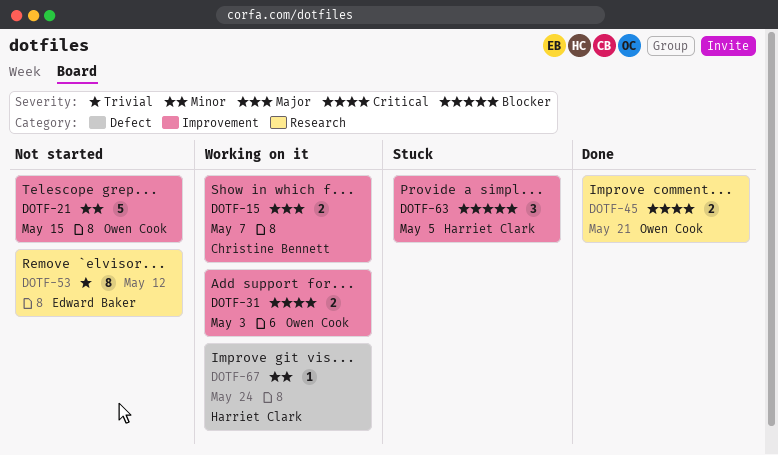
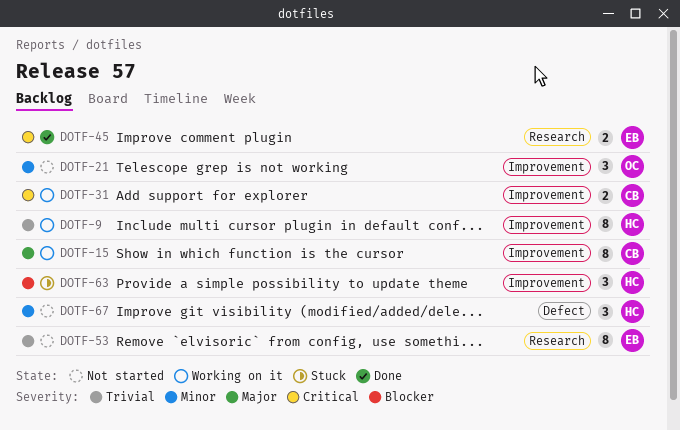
DOTF-9: none -> present
DOTF-15, estimate: 2 -> 8
DOTF-21, estimate: 5 -> 3
DOTF-31, owner: Owen Cook -> Christine Bennett
DOTF-45, owner: Owen Cook -> Edward Baker
DOTF-67, status: Working on it -> Not started
DOTF-67, estimate: 1 -> 3

